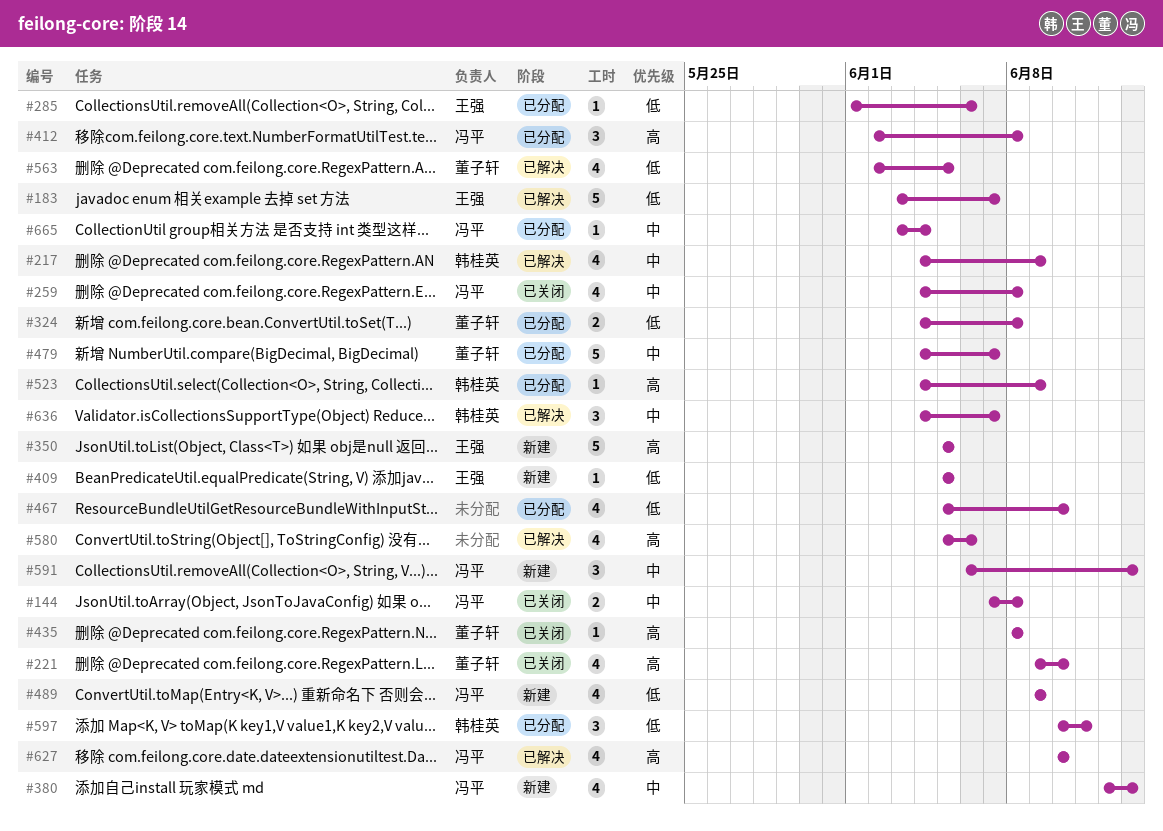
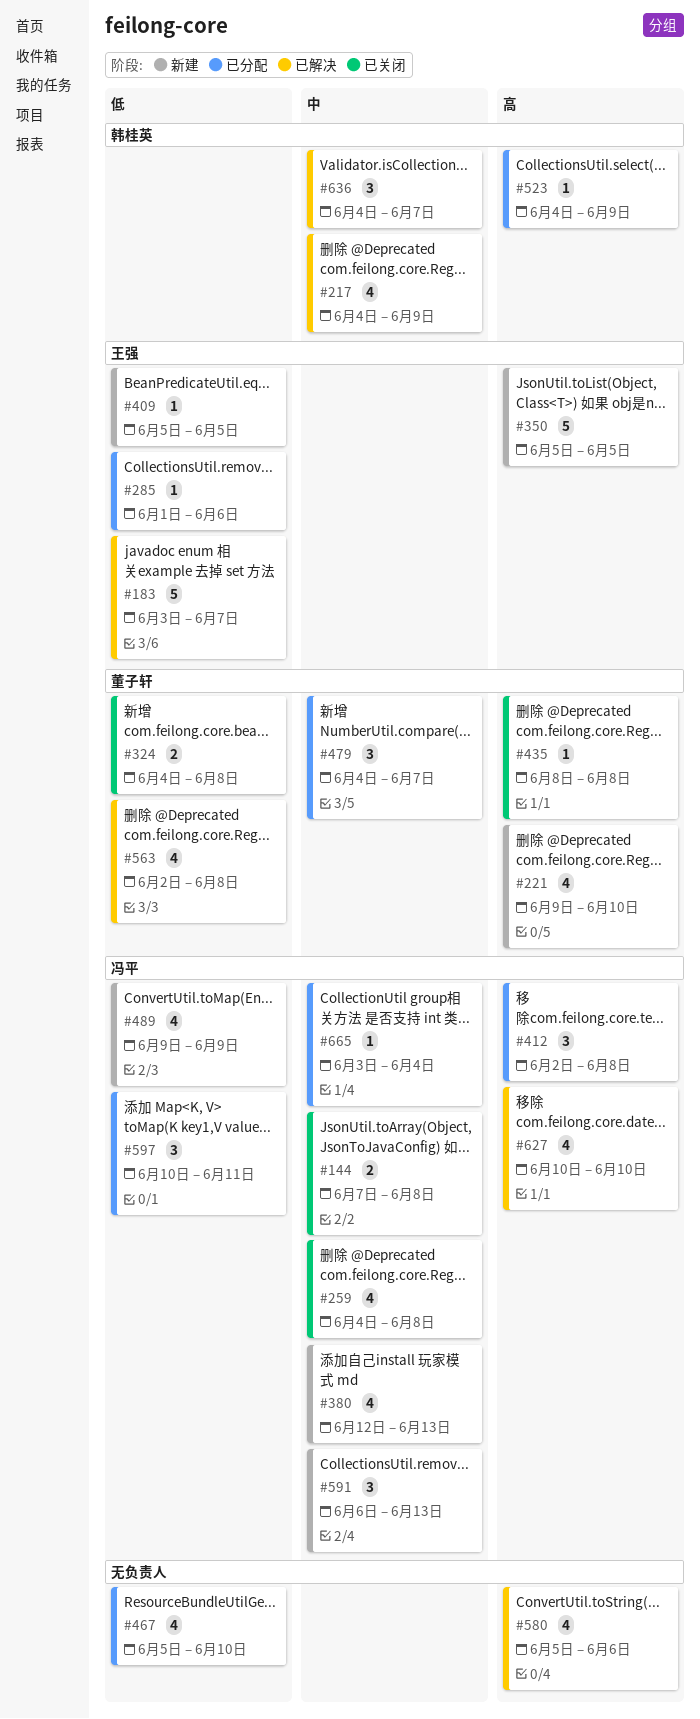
#221, status: 已关闭 -> 新建
#324, status: 已分配 -> 已关闭
#479, estimate: 5 -> 3
#563, due: Jun 5 -> Jun 8
#597, owner: 韩桂英 -> 冯平

